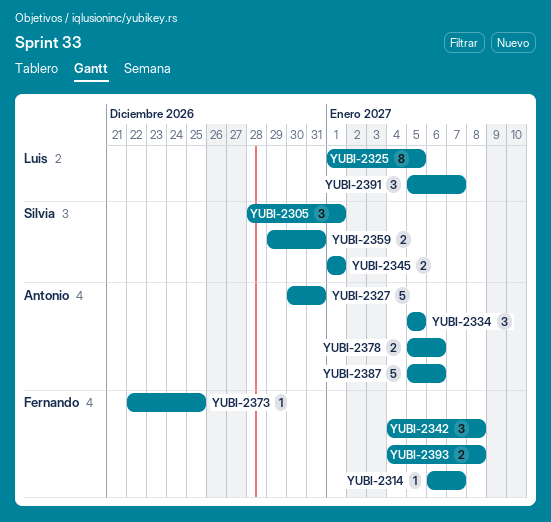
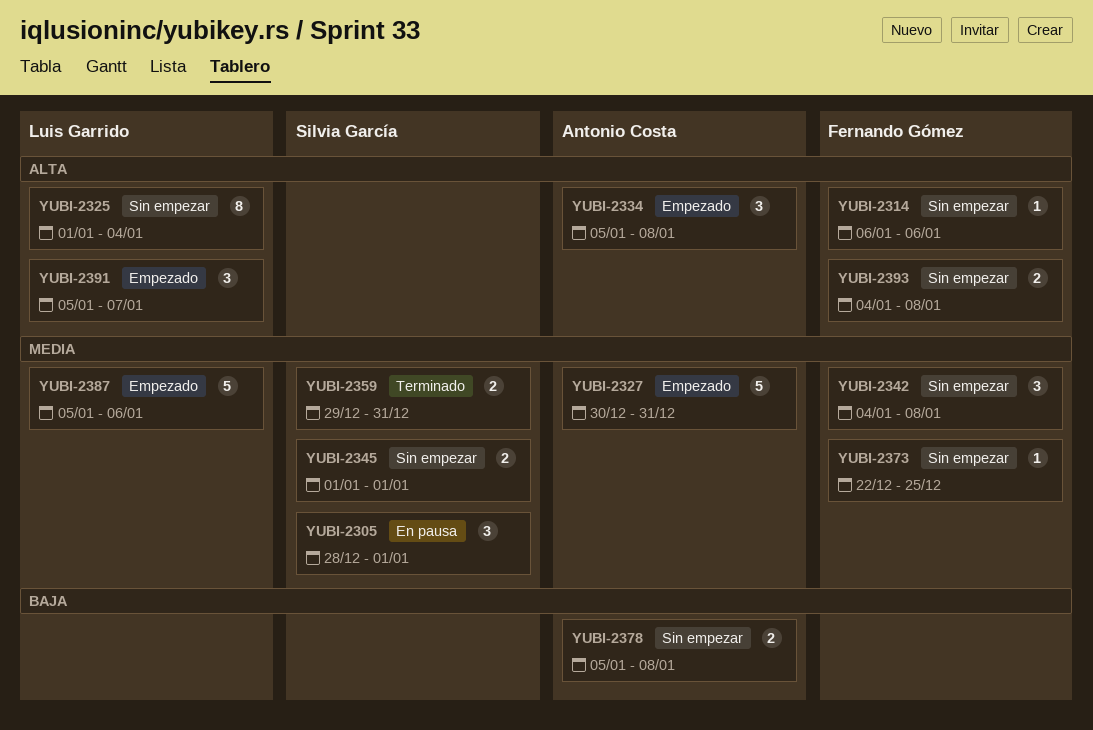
YUBI-2314, due: Jan 7 -> Jan 6
YUBI-2325, due: Jan 5 -> Jan 4
YUBI-2334, due: Jan 5 -> Jan 8
YUBI-2378, due: Jan 6 -> Jan 8
YUBI-2387, owner: Antonio Costa -> Luis Garrido

